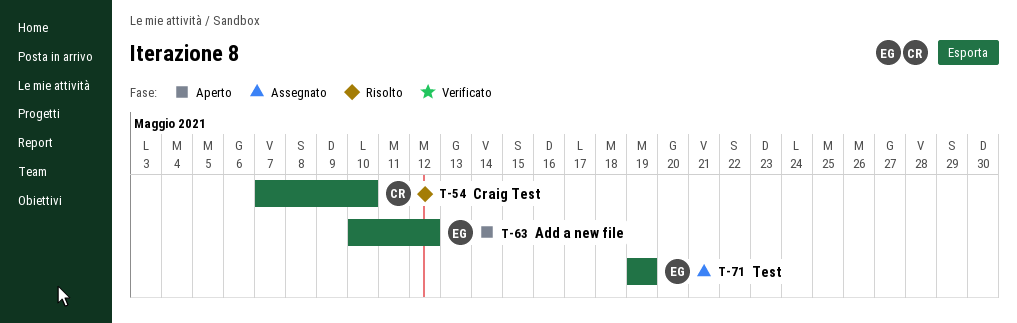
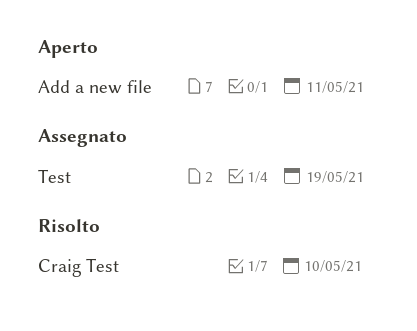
Add a new file, due: May 12 -> May 11

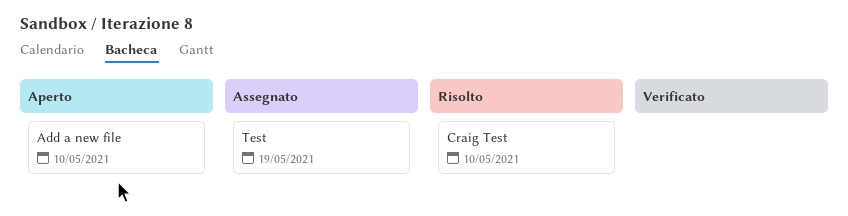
Add a new file, due: May 11 -> May 10

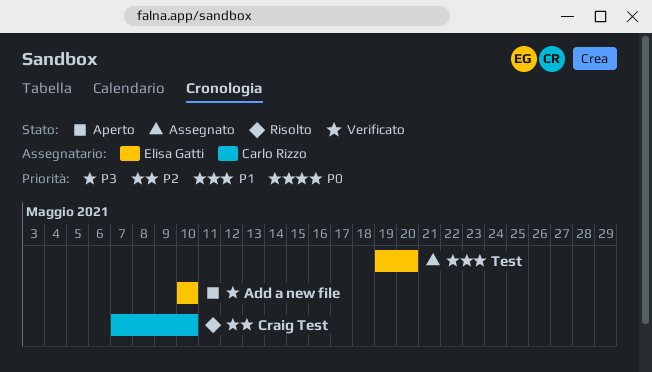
Test, due: May 19 -> May 20

